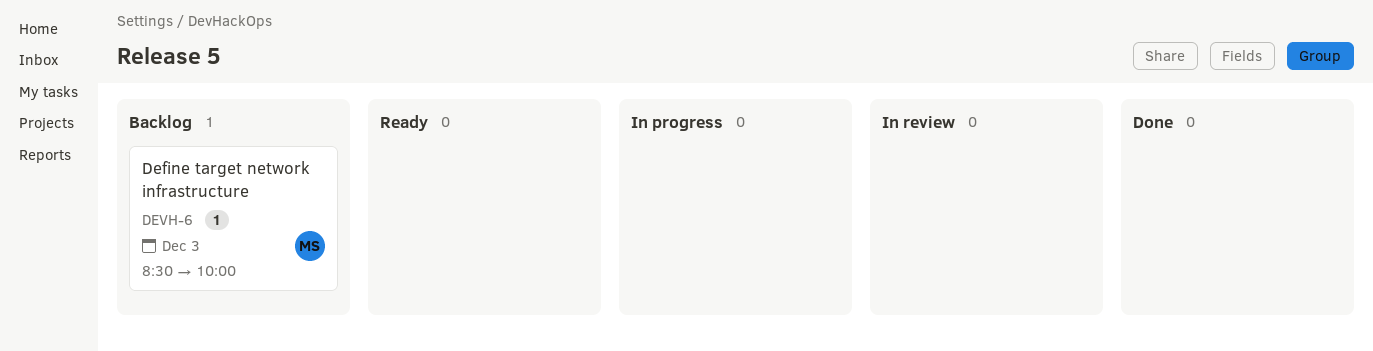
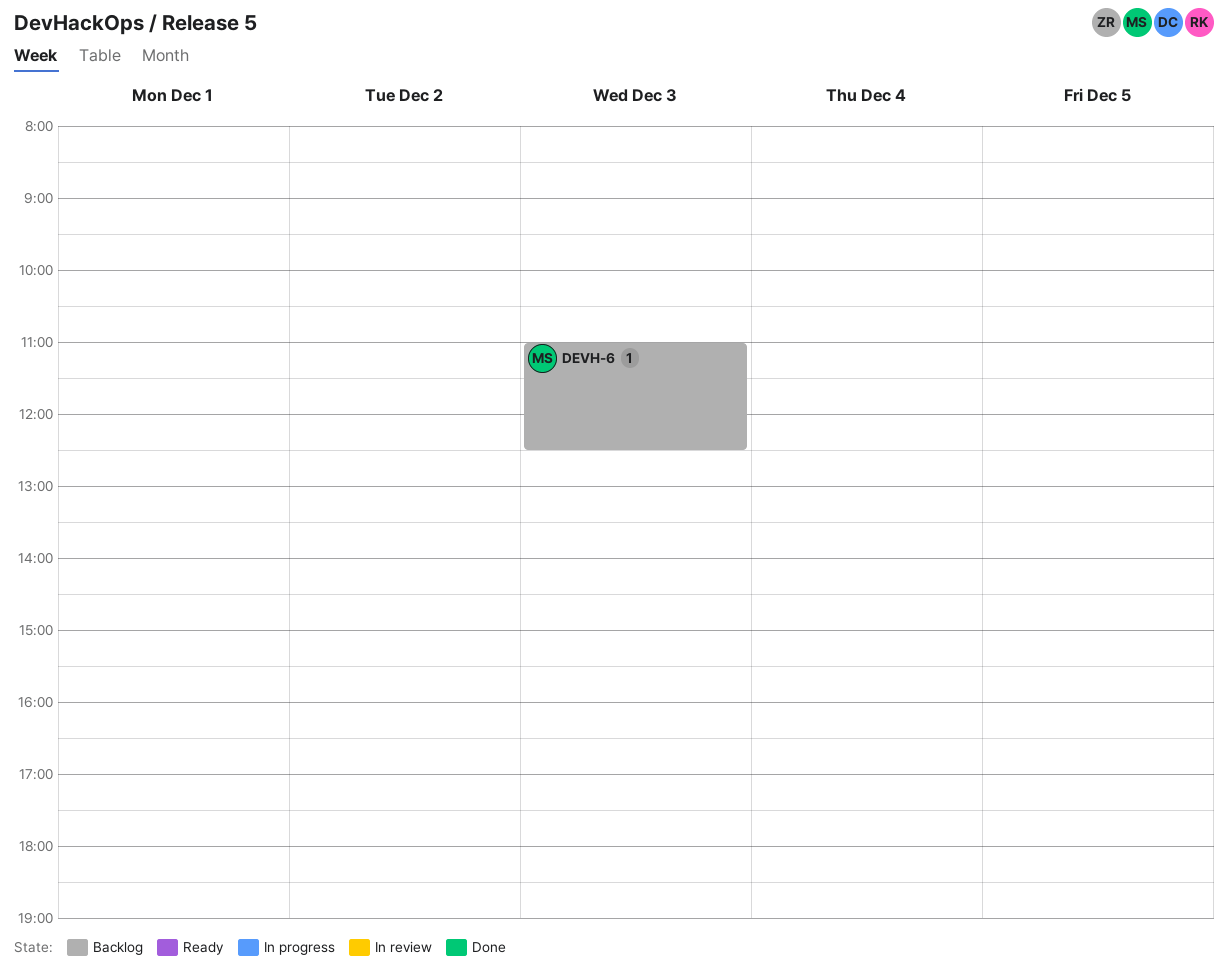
DEVH-6, begins: 08:30 -> 11:00
DEVH-6, ends: 10:00 -> 12:30

